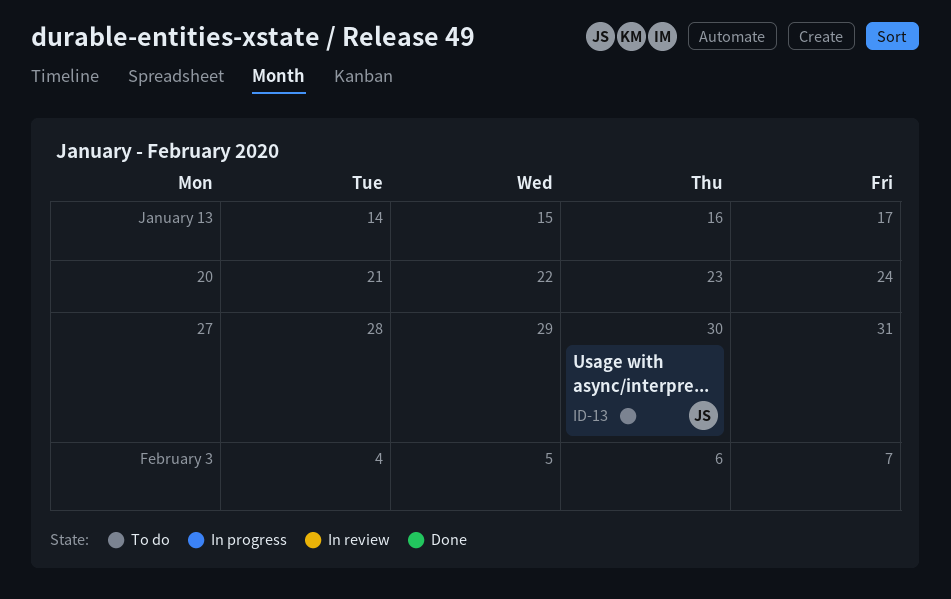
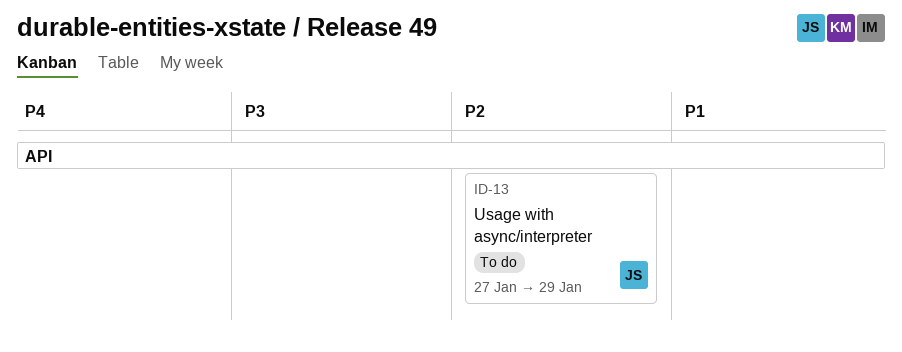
ID-13, due: Jan 30 -> Jan 29

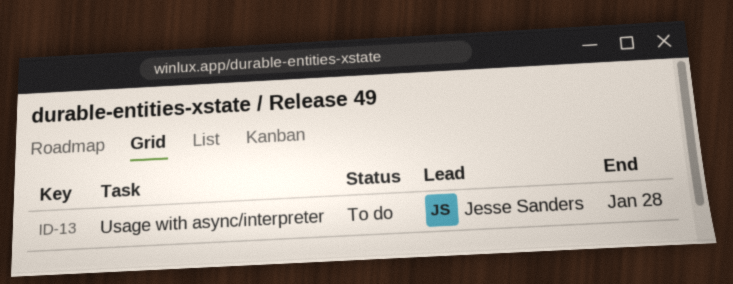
ID-13, due: Jan 29 -> Jan 28

